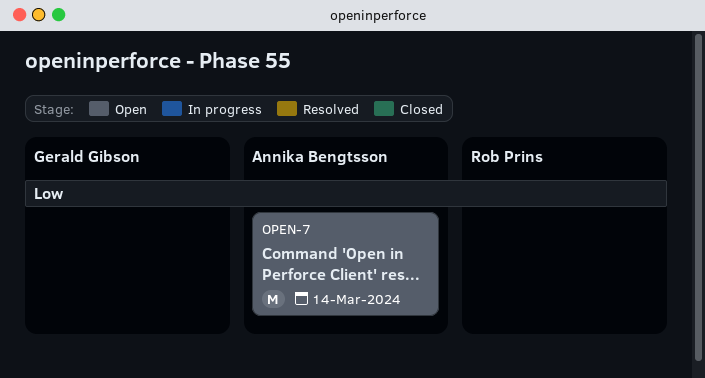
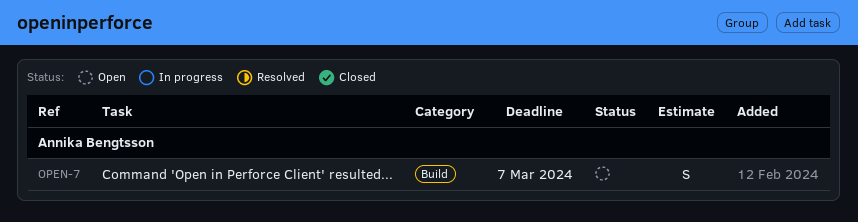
OPEN-7, estimate: M -> S
OPEN-7, due: Mar 14 -> Mar 7

